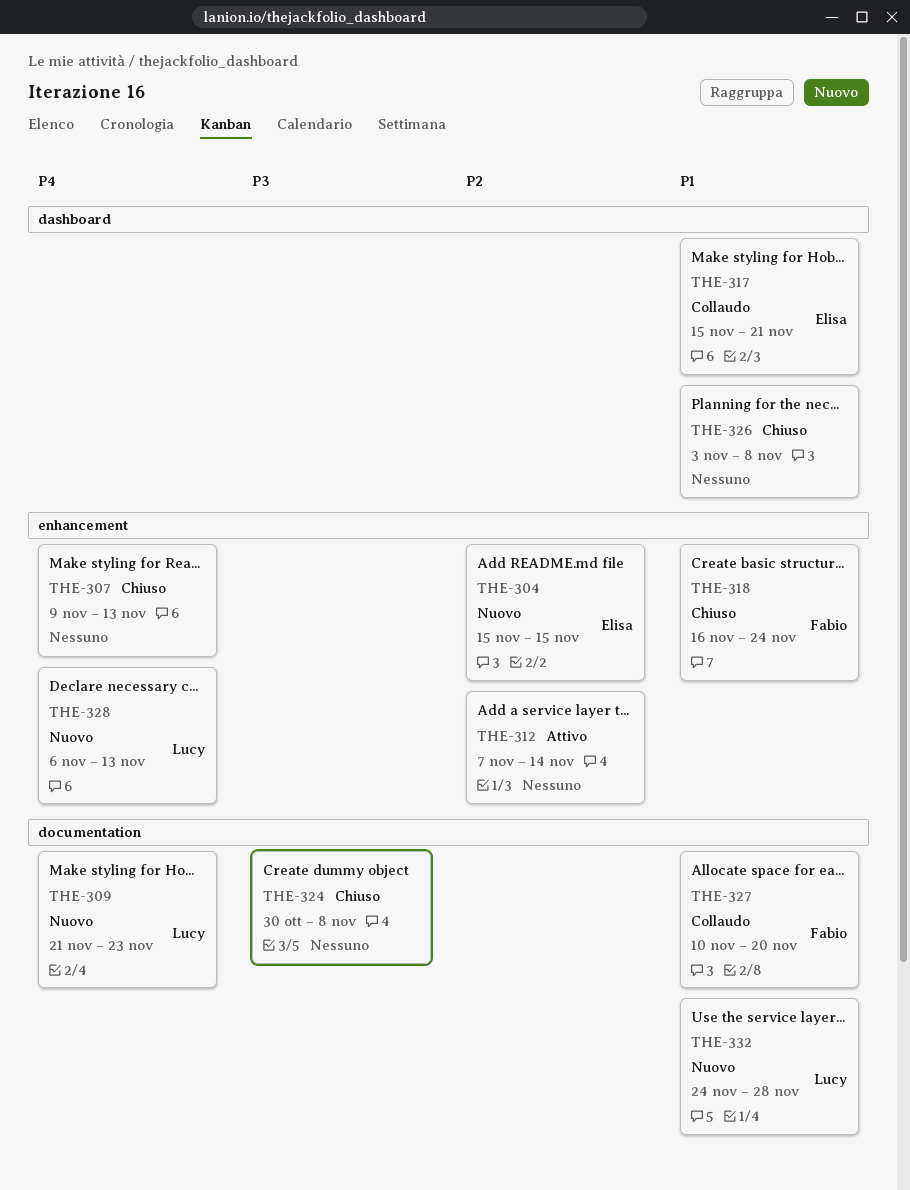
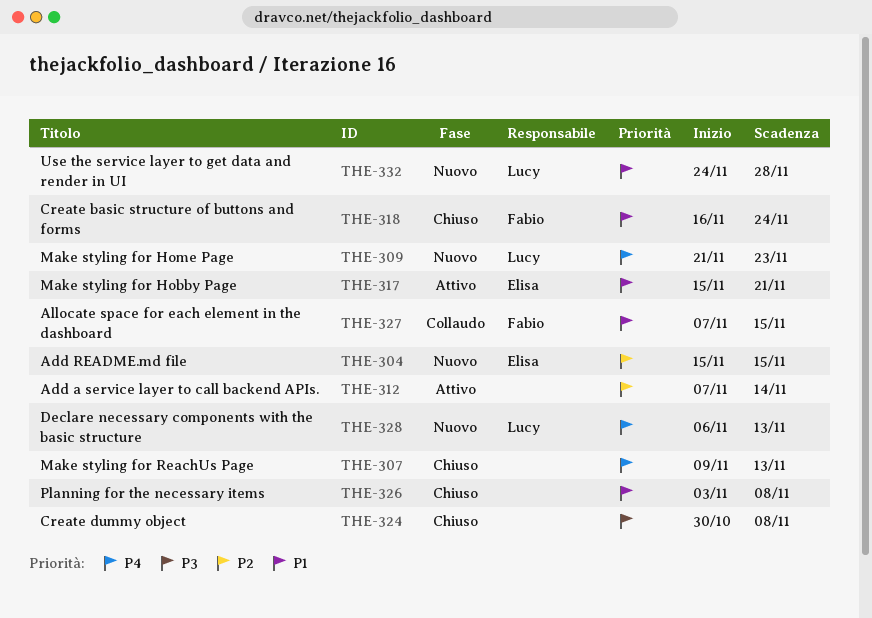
THE-317, status: Collaudo -> Attivo
THE-327, start: Nov 10 -> Nov 7
THE-327, due: Nov 20 -> Nov 15

